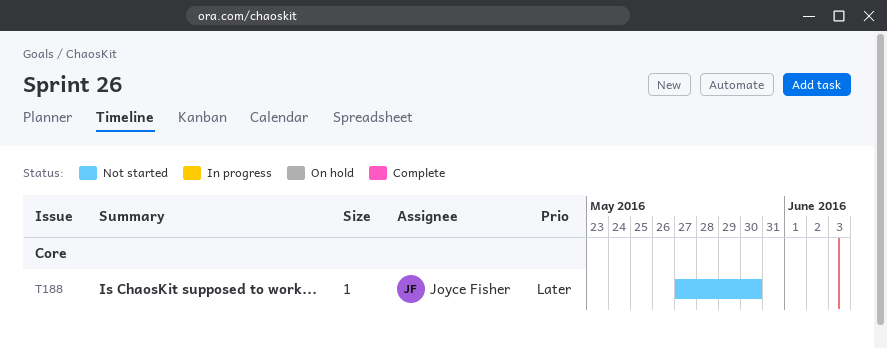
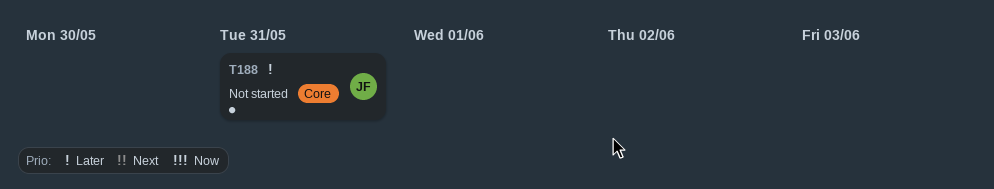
T188, due: May 30 -> May 31

